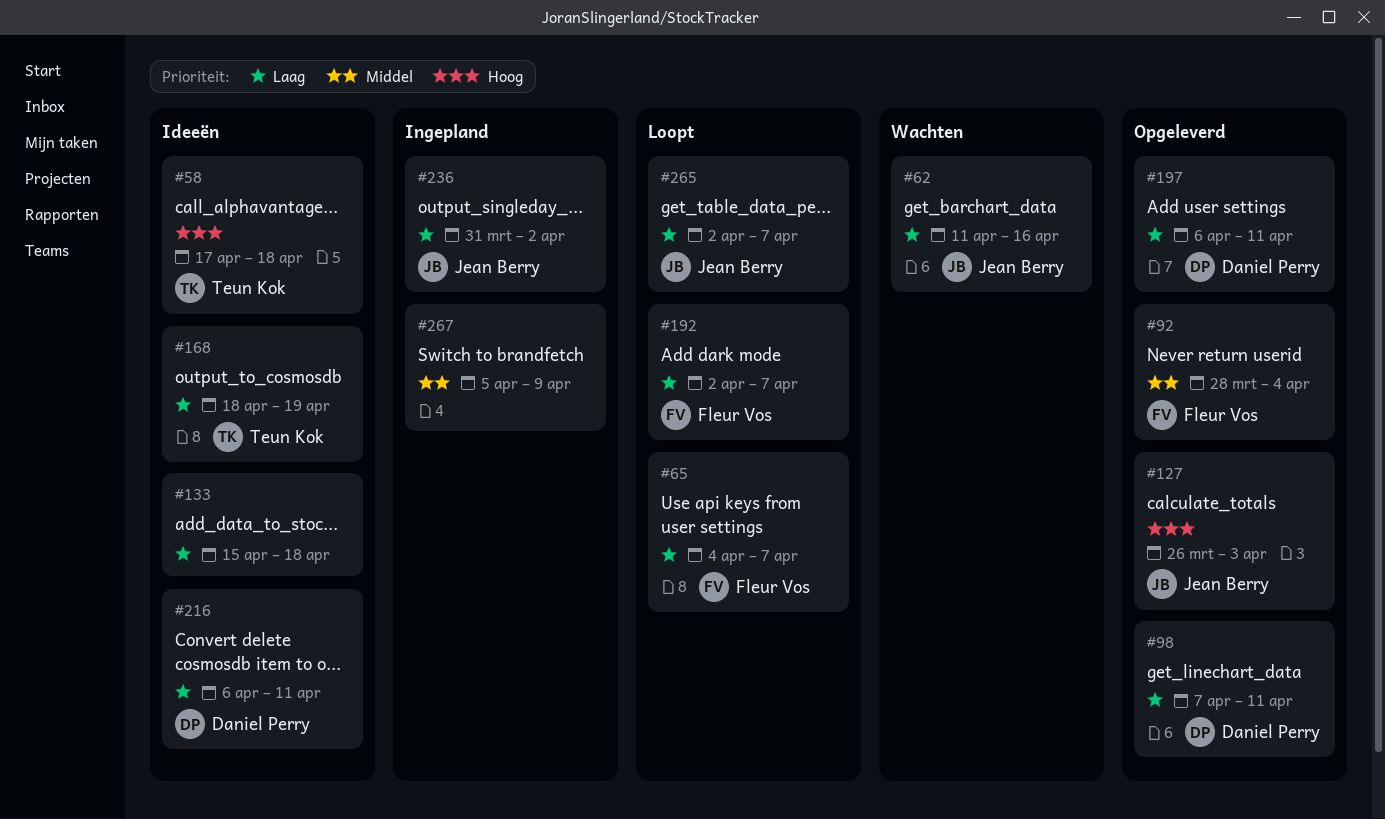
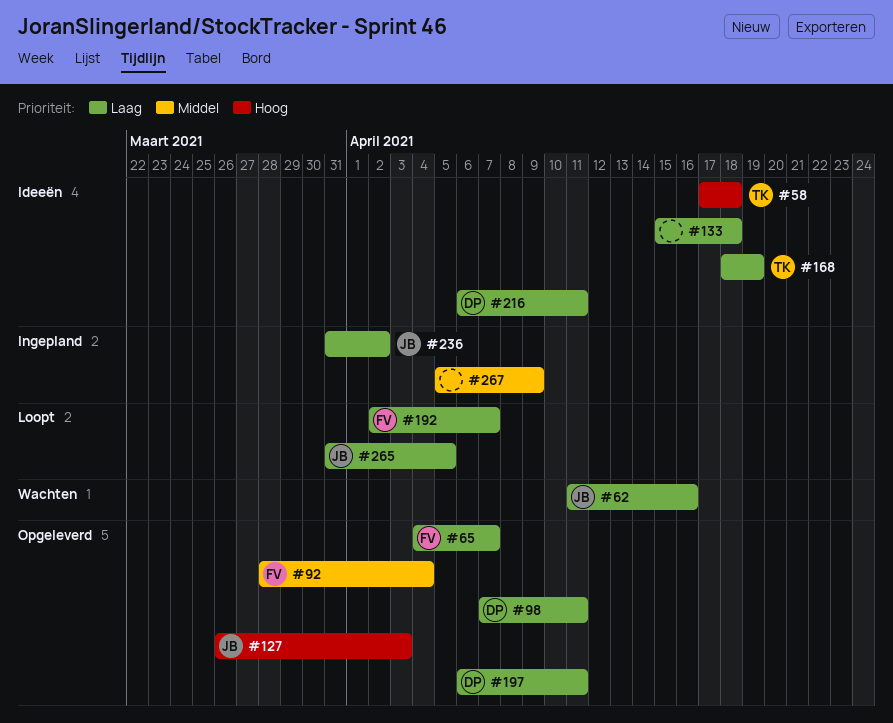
#65, status: Loopt -> Opgeleverd
#265, start: Apr 2 -> Mar 31
#265, due: Apr 7 -> Apr 5

